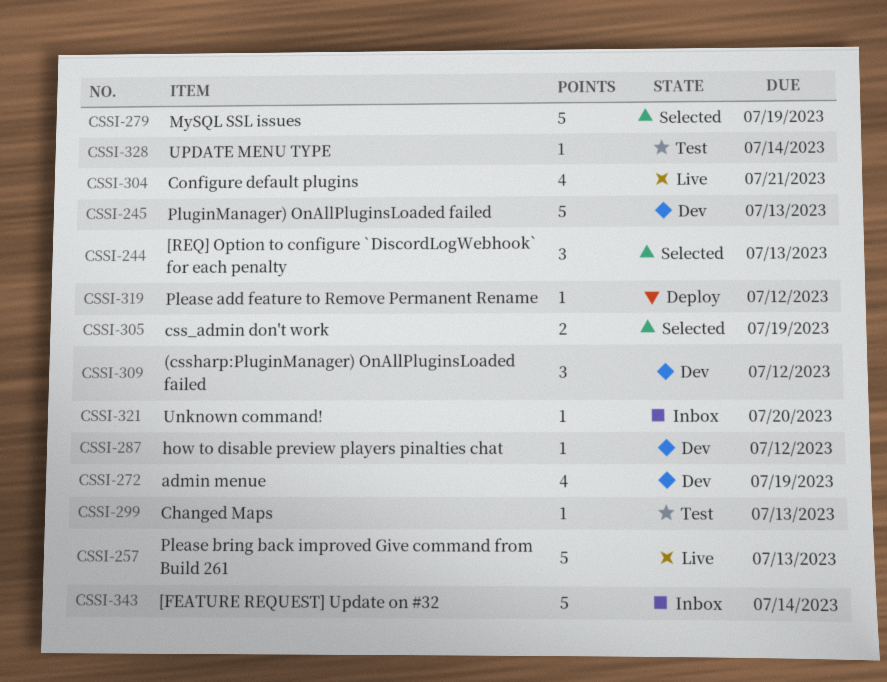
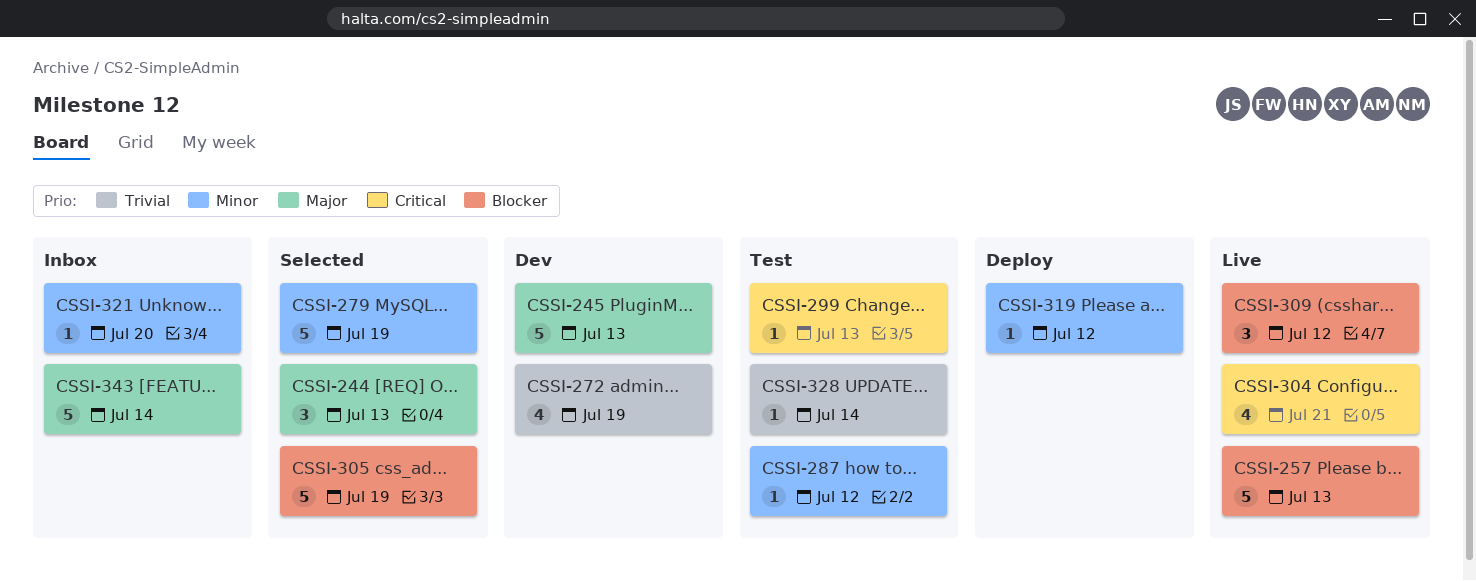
CSSI-287, status: Dev -> Test
CSSI-305, estimate: 2 -> 5
CSSI-309, status: Dev -> Live

